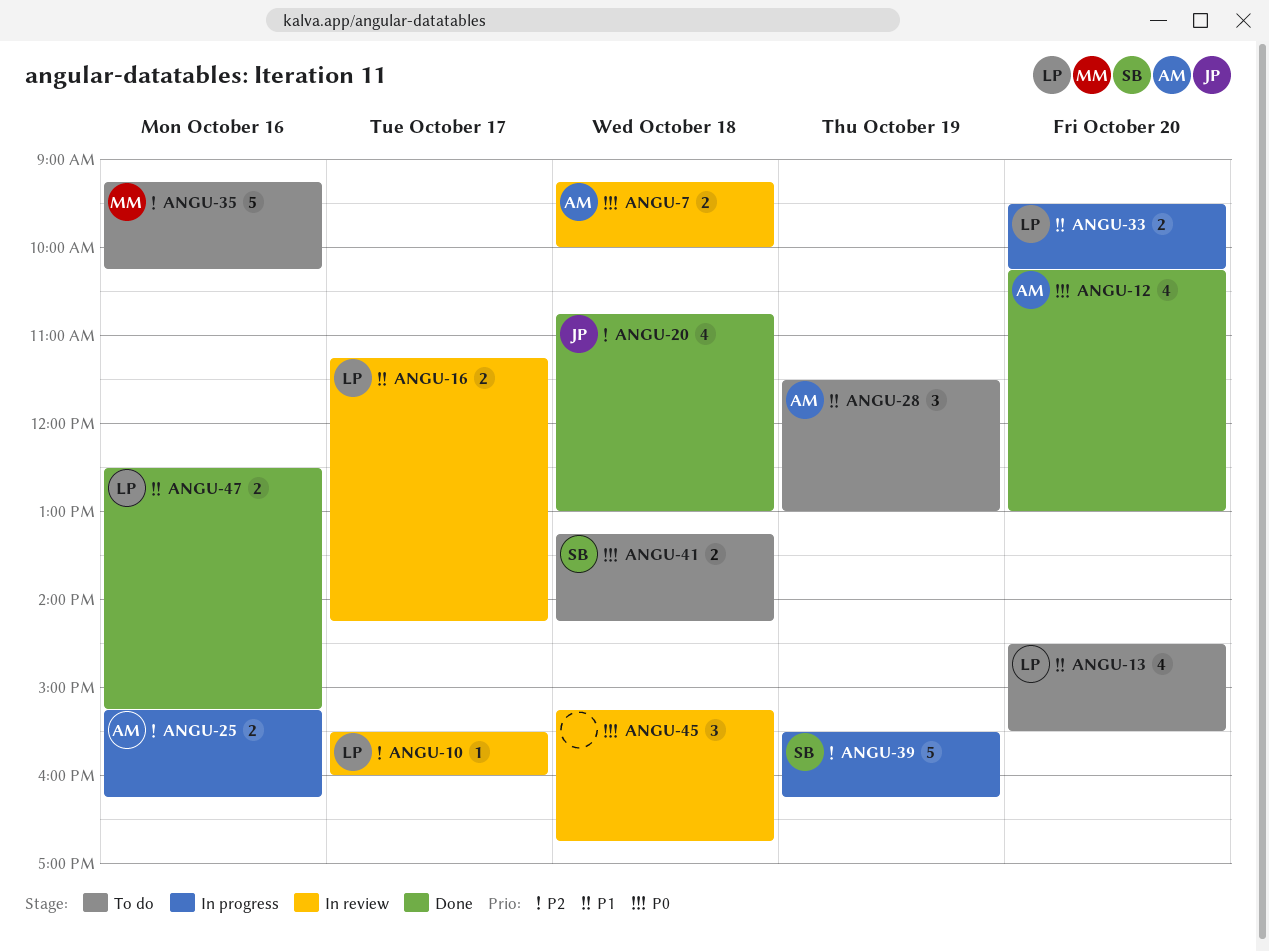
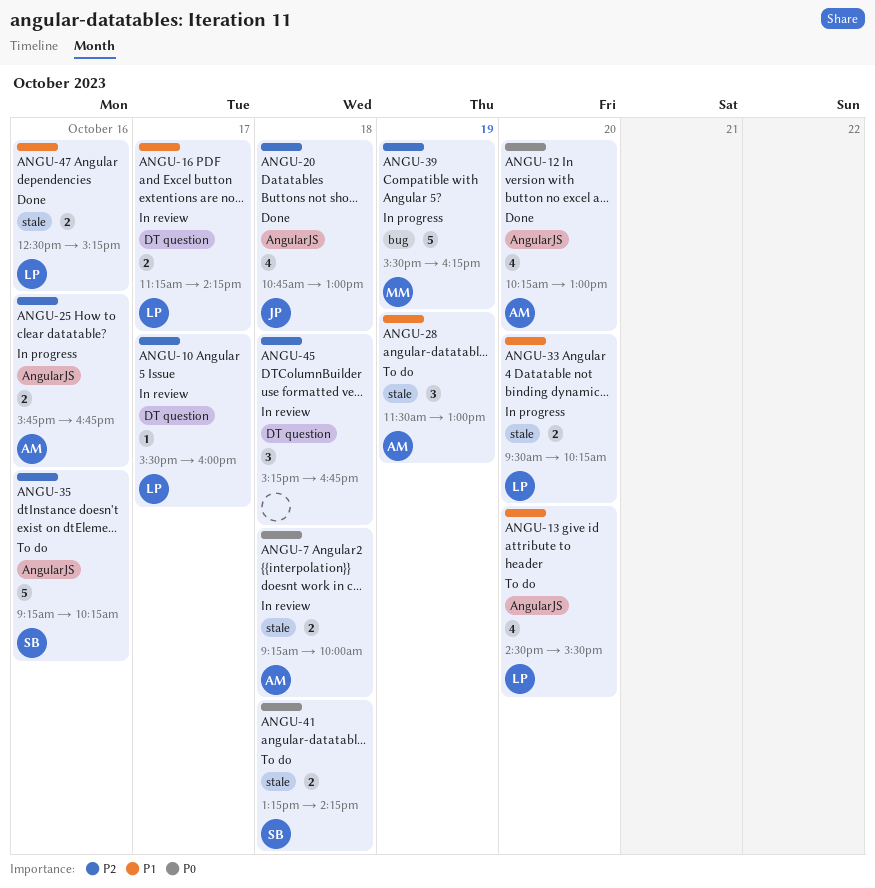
ANGU-25, begins: 15:15 -> 15:45
ANGU-25, ends: 16:15 -> 16:45
ANGU-35, owner: MM -> SB
ANGU-39, owner: SB -> MM
ANGU-45, priority: P0 -> P2

